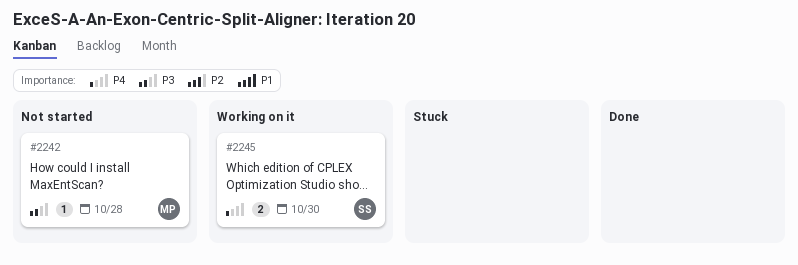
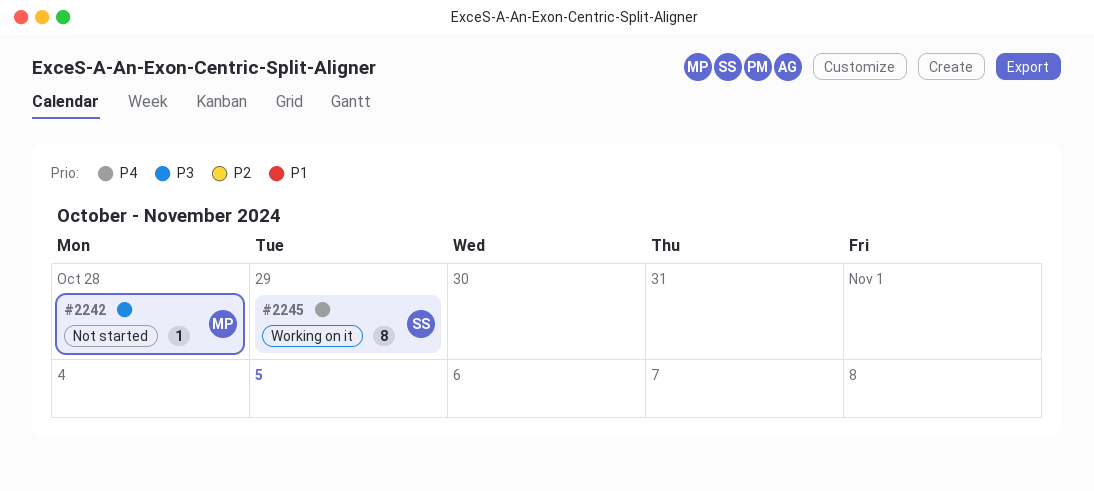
#2245, estimate: 2 -> 8
#2245, due: Oct 30 -> Oct 29

